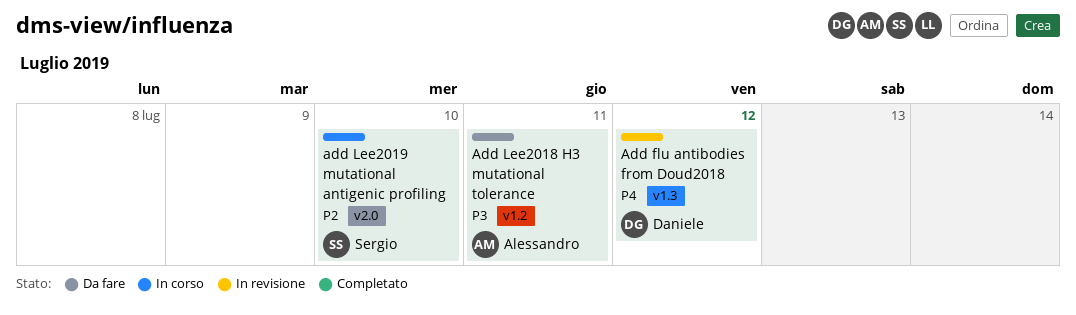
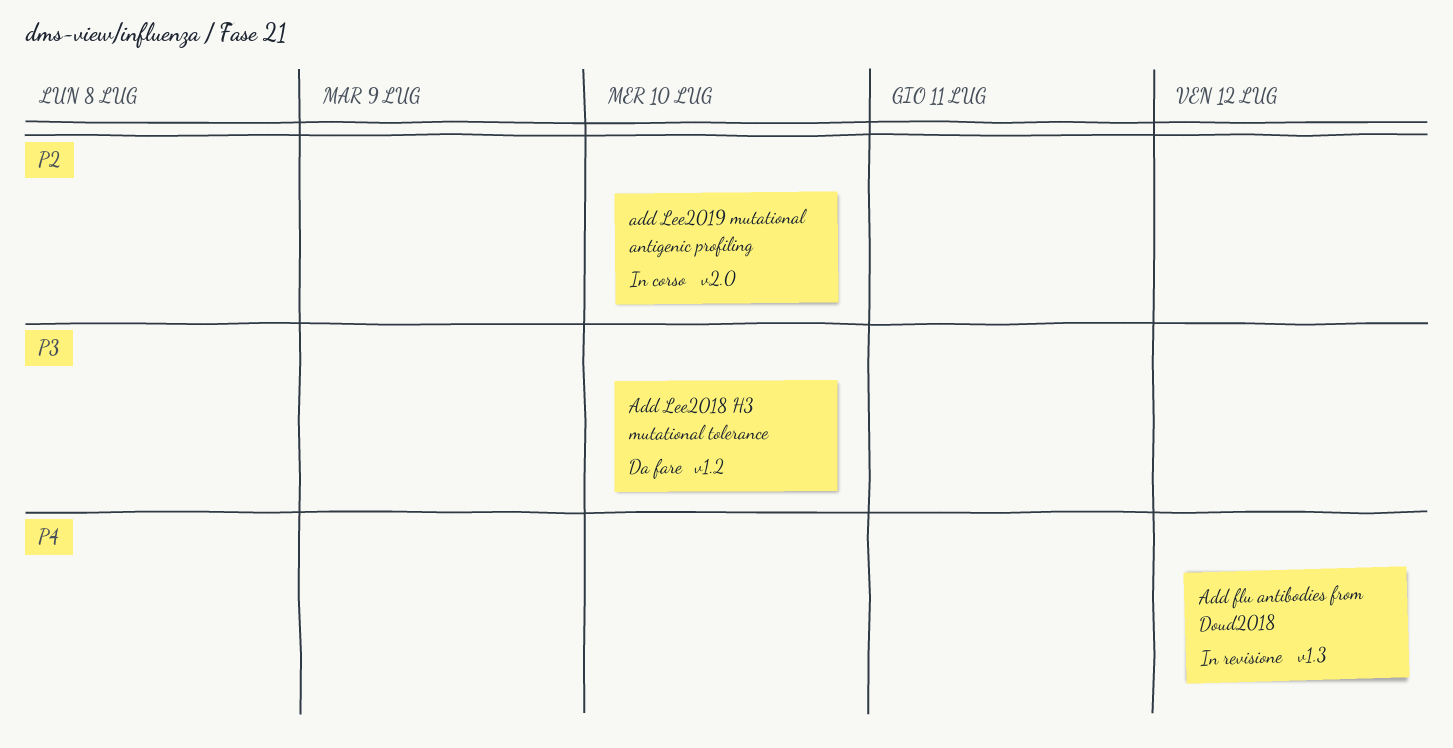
Add Lee2018 H3 mutational tolerance, due: Jul 11 -> Jul 10

